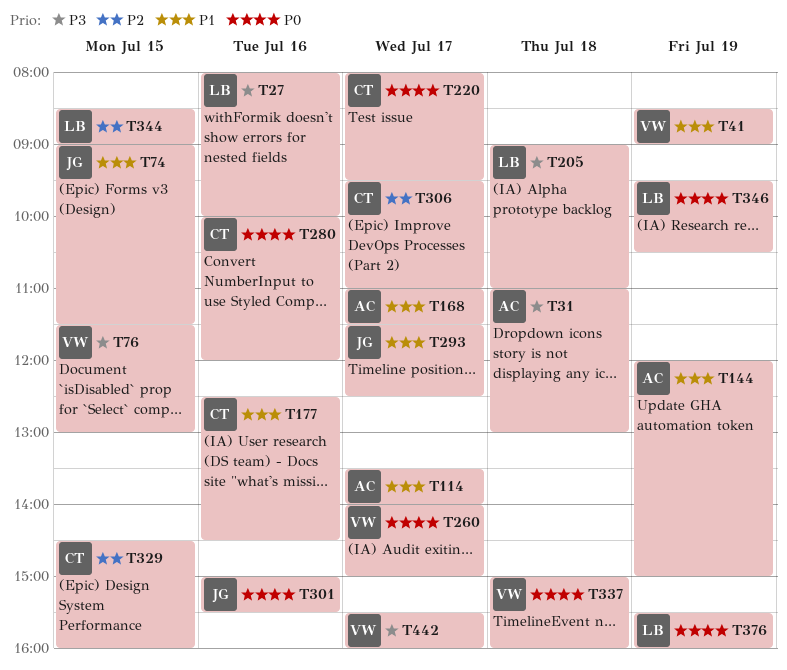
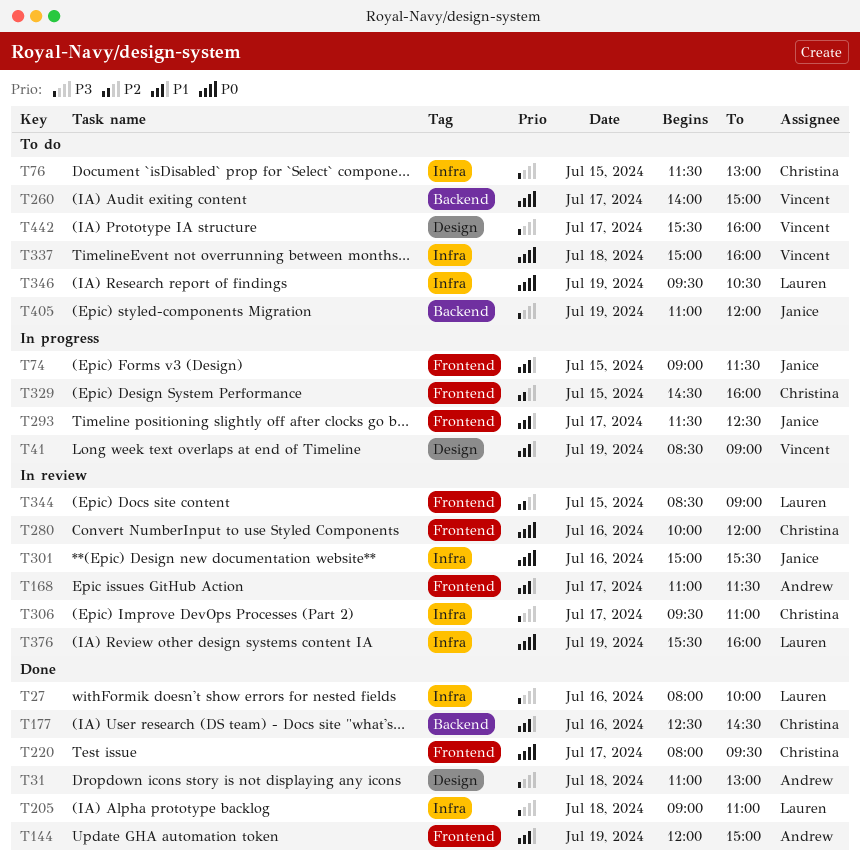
T76, owner: Vincent -> Christina
T114: present -> none
T306, priority: P2 -> P3
T405: none -> present

